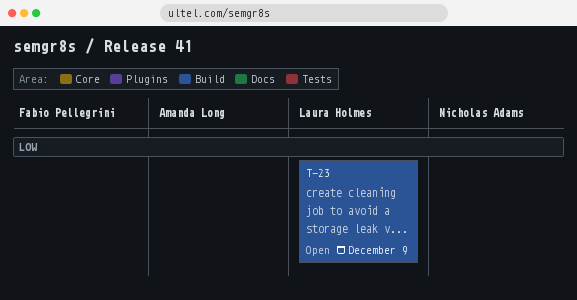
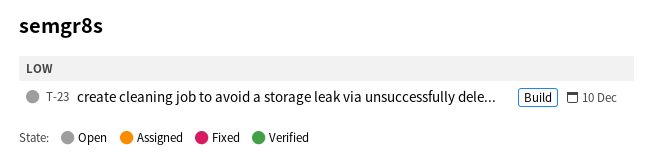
T-23, due: Dec 9 -> Dec 10

